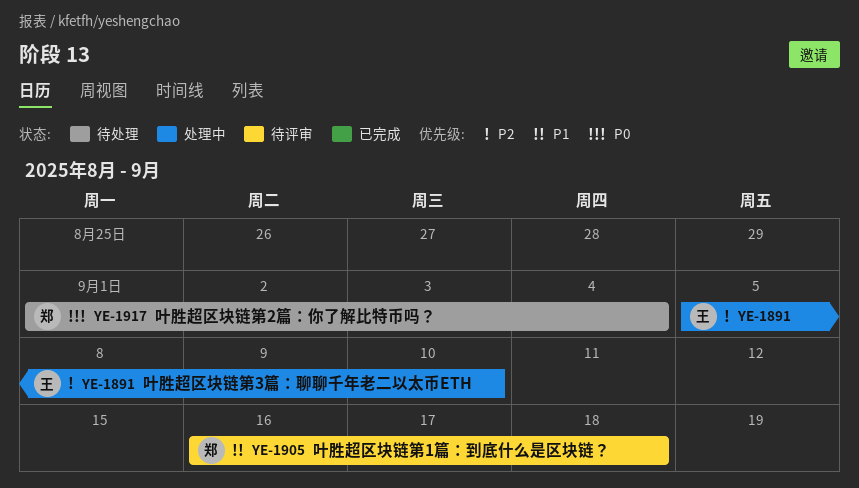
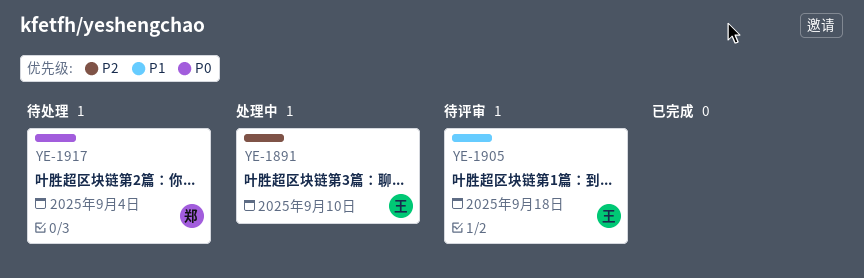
YE-1905, owner: 郑 -> 王

